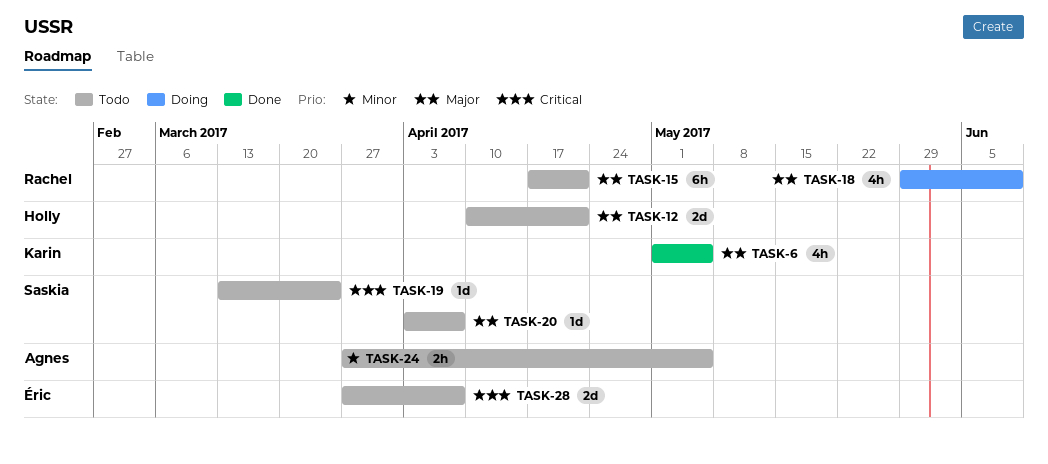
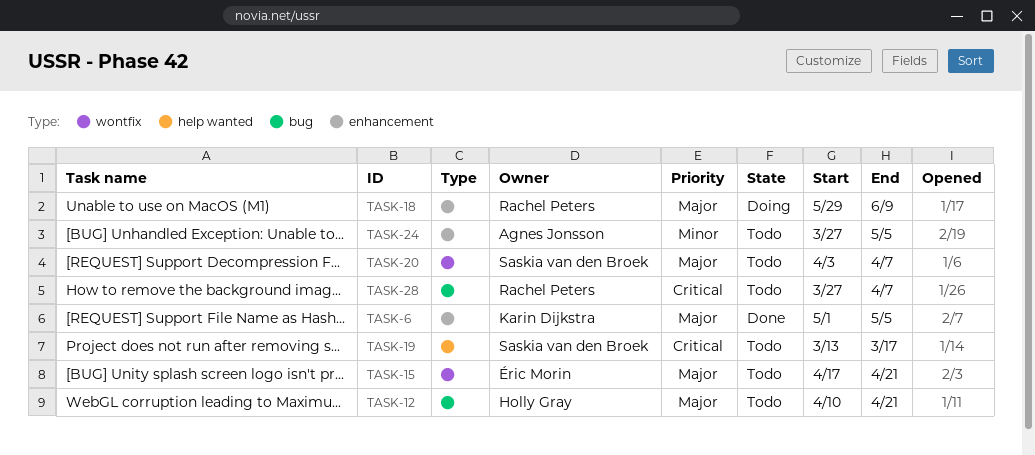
TASK-15, owner: Rachel Peters -> Éric Morin
TASK-19, due: Mar 24 -> Mar 17
TASK-28, owner: Éric Morin -> Rachel Peters

